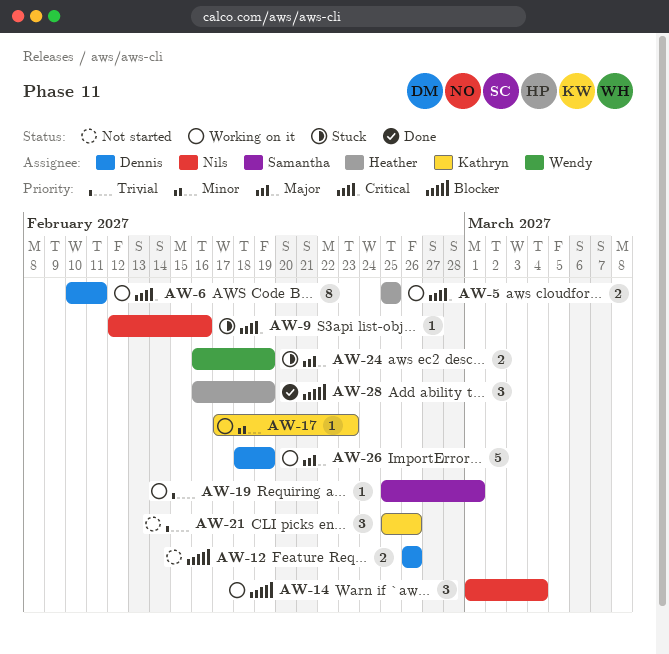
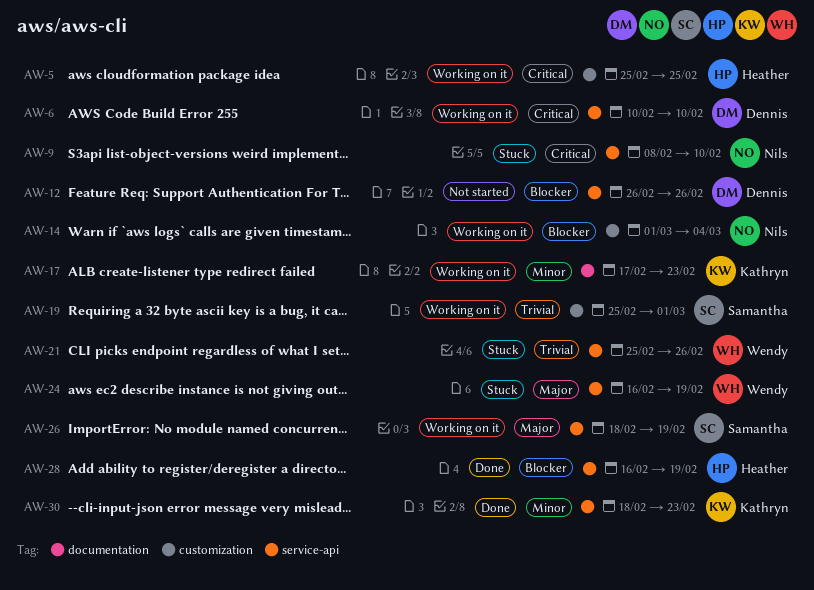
AW-6, due: Feb 11 -> Feb 10
AW-9, start: Feb 12 -> Feb 8
AW-9, due: Feb 16 -> Feb 10
AW-21, status: Not started -> Stuck
AW-21, owner: Kathryn -> Wendy
AW-26, owner: Dennis -> Samantha
AW-30: none -> present

